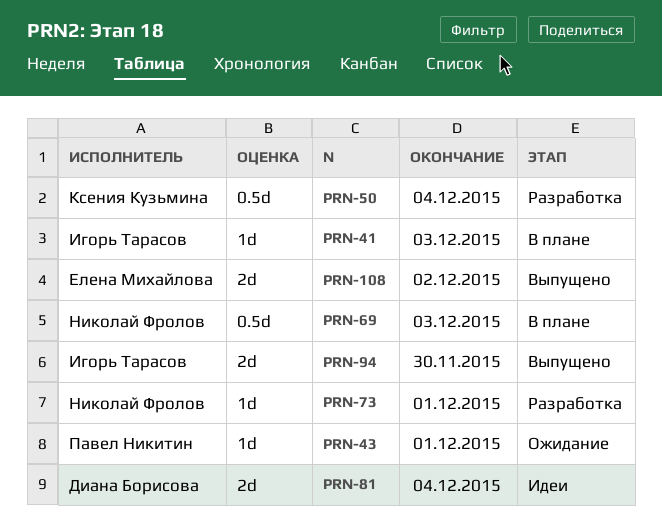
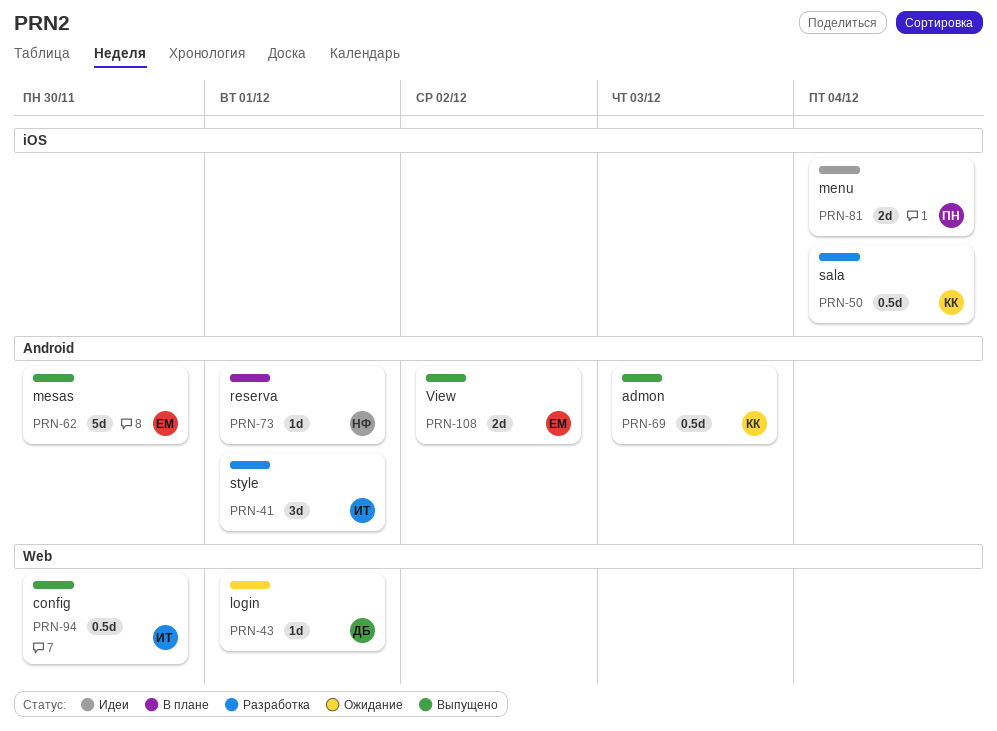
PRN-41, status: В плане -> Разработка
PRN-41, estimate: 1d -> 3d
PRN-41, due: Dec 3 -> Dec 1
PRN-43, owner: Павел Никитин -> Диана Борисова
PRN-62: none -> present
PRN-69, status: В плане -> Выпущено
PRN-69, owner: Николай Фролов -> Ксения Кузьмина
PRN-73, status: Разработка -> В плане
PRN-81, owner: Диана Борисова -> Павел Никитин
PRN-94, estimate: 2d -> 0.5d

